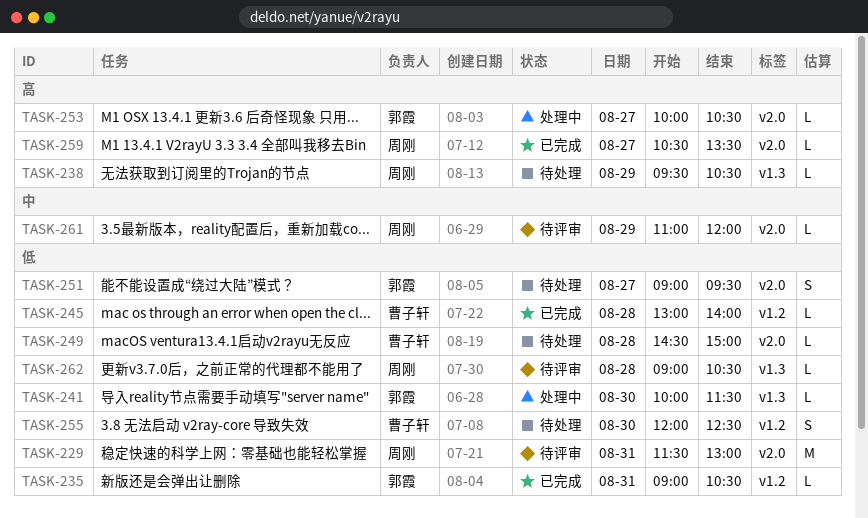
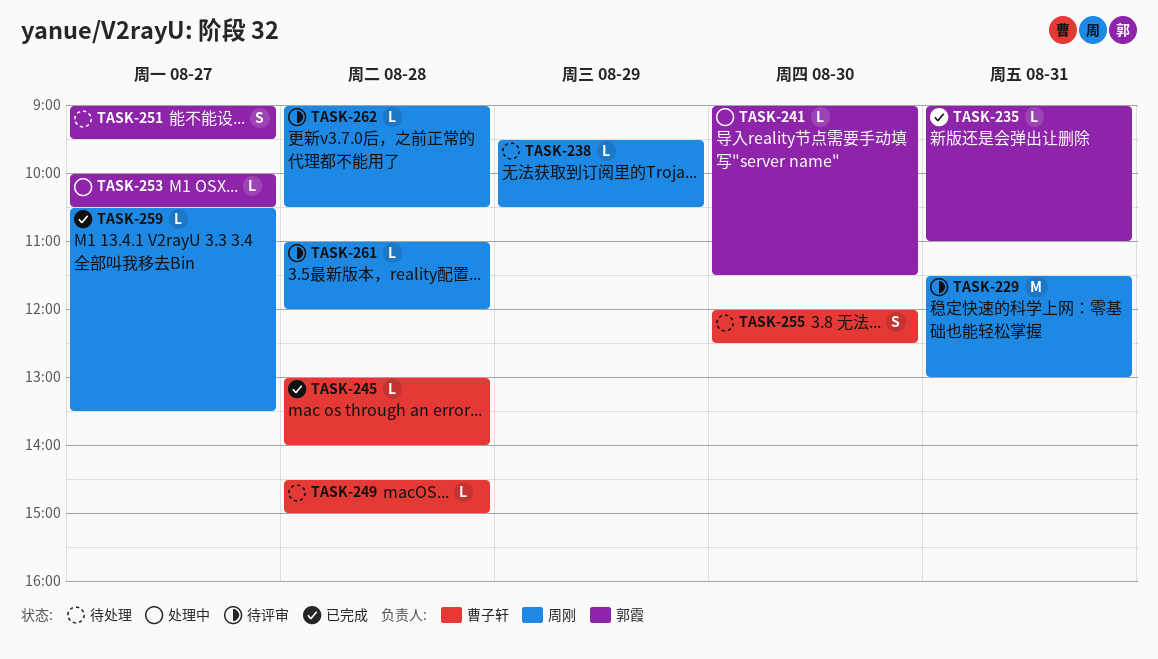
TASK-235, ends: 10:30 -> 11:00
TASK-241, begins: 10:00 -> 09:00
TASK-261, day: Aug 29 -> Aug 28

